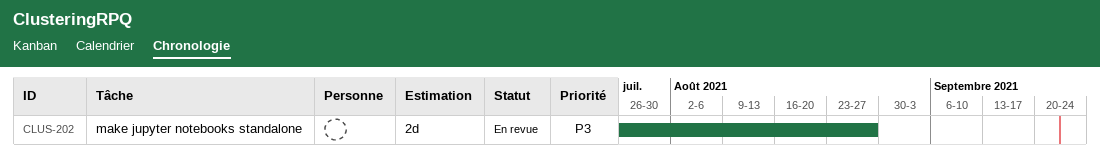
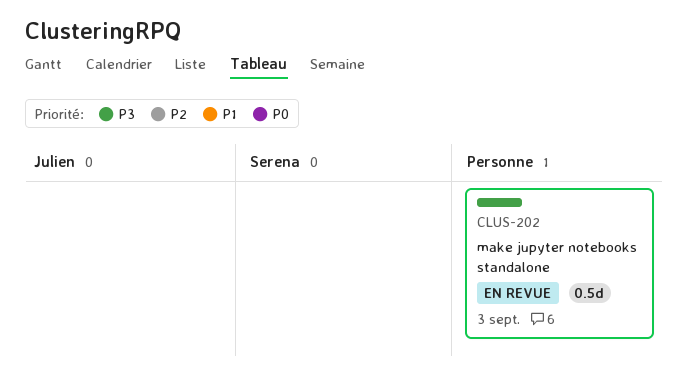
CLUS-202, estimate: 2d -> 0.5d
CLUS-202, due: Aug 27 -> Sep 3

